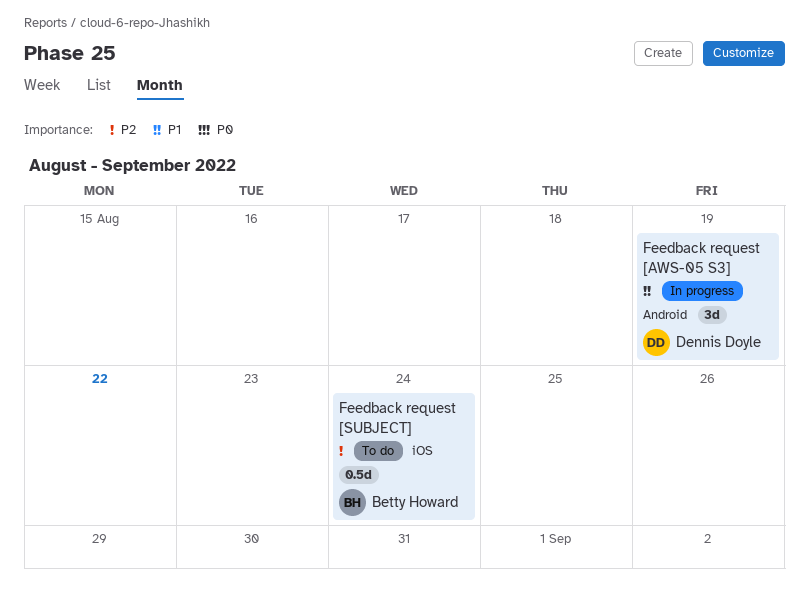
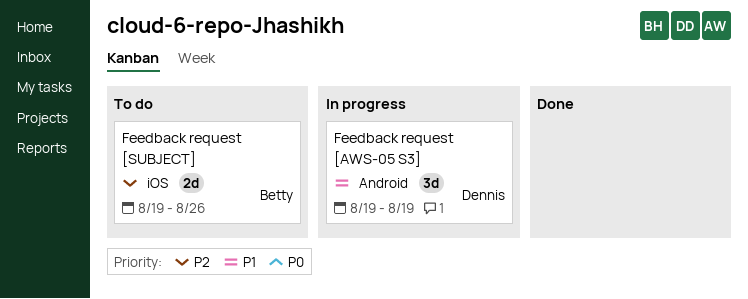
Feedback request [SUBJECT], estimate: 0.5d -> 2d
Feedback request [SUBJECT], due: Aug 24 -> Aug 26

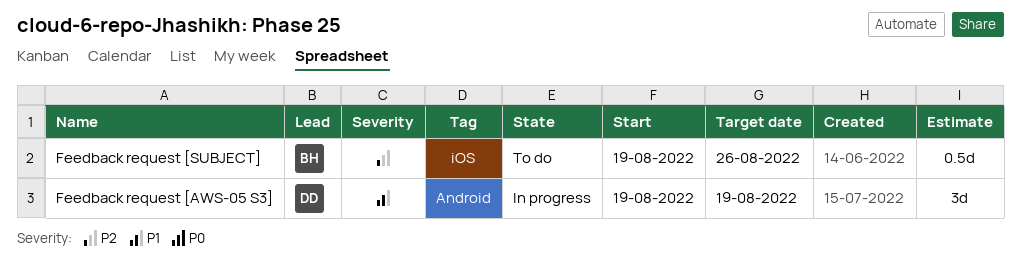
Feedback request [SUBJECT], estimate: 2d -> 0.5d

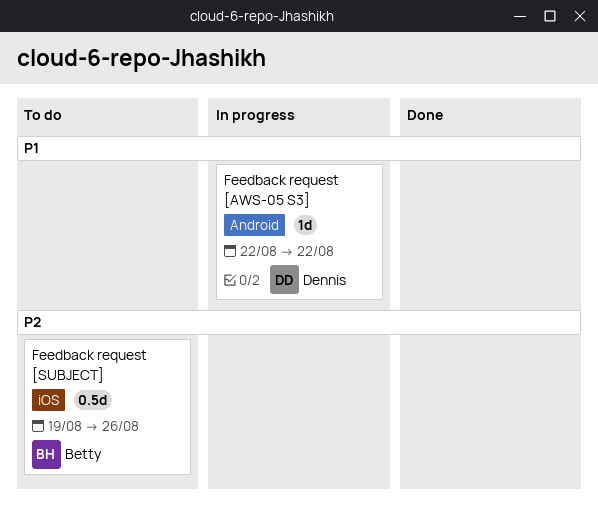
Feedback request [AWS-05 S3], estimate: 3d -> 1d
Feedback request [AWS-05 S3], start: Aug 19 -> Aug 22
Feedback request [AWS-05 S3], due: Aug 19 -> Aug 22

